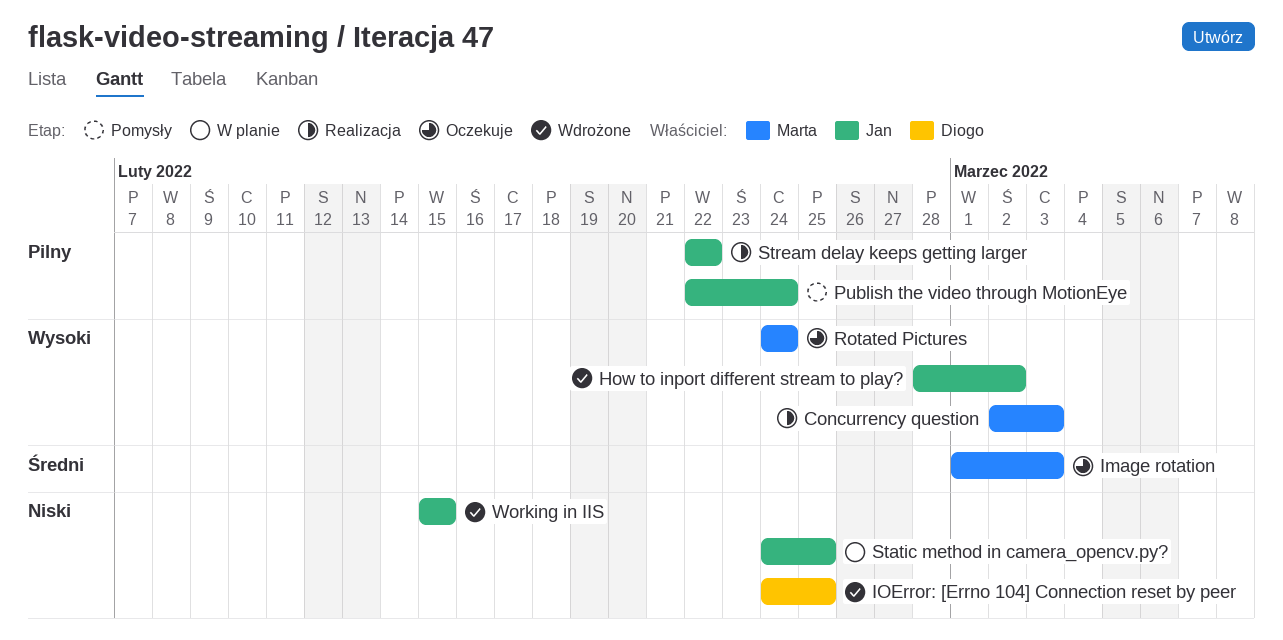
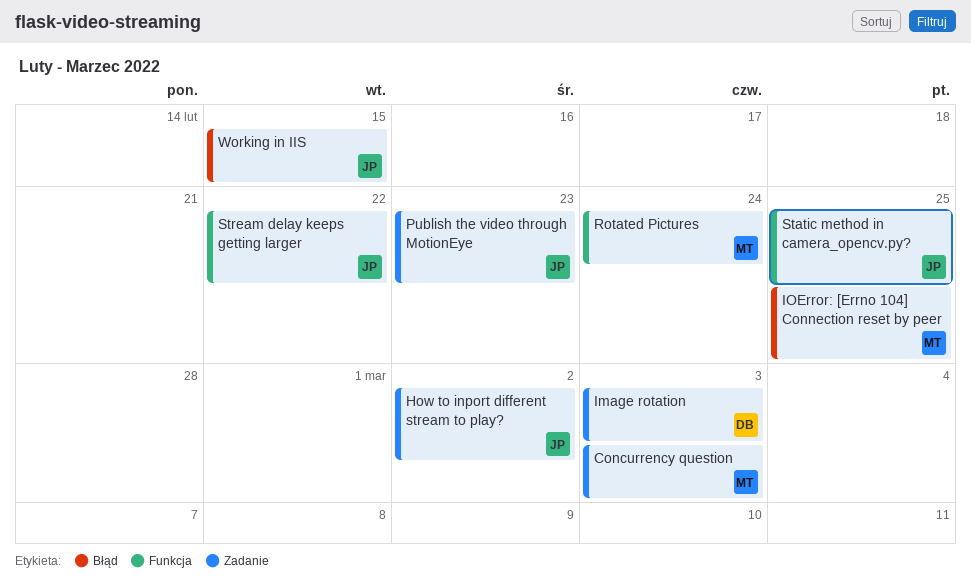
Image rotation, owner: Marta -> Diogo
IOError: [Errno 104] Connection reset by peer, owner: Diogo -> Marta
Publish the video through MotionEye, due: Feb 24 -> Feb 23

